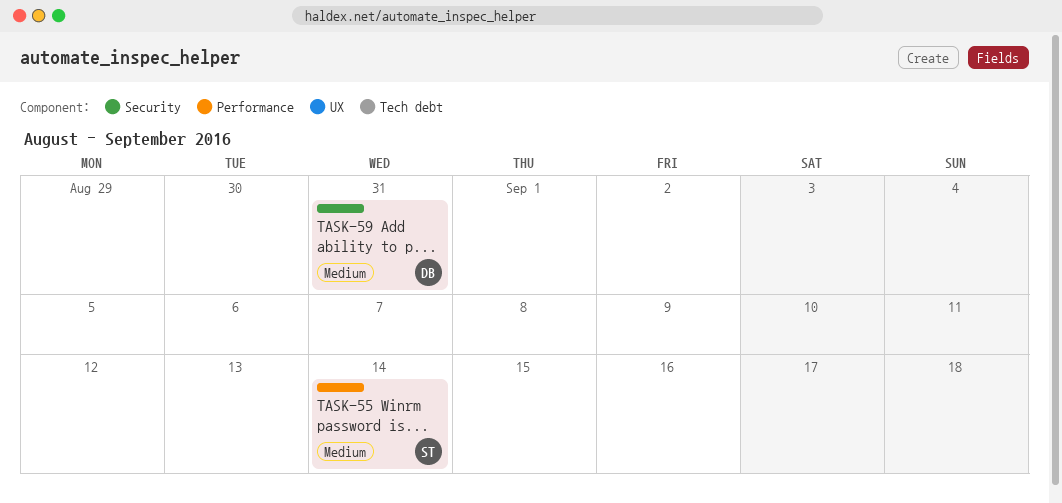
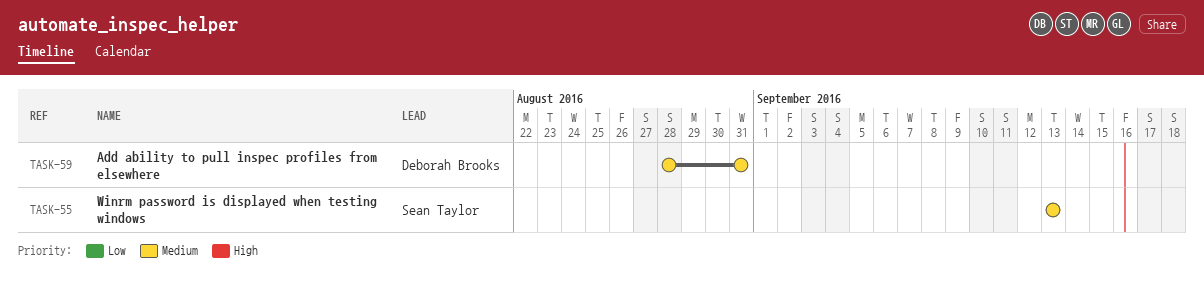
TASK-55, due: Sep 14 -> Sep 13

